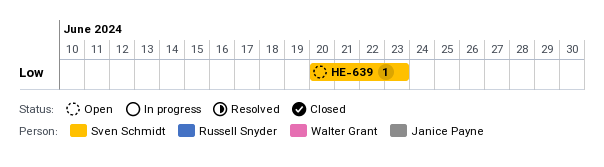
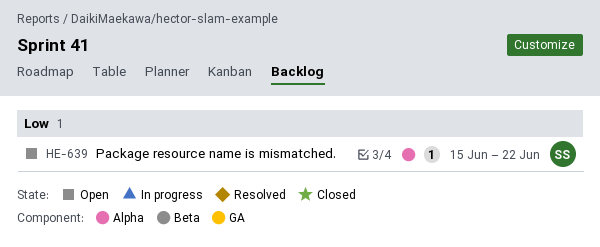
HE-639, start: Jun 20 -> Jun 15
HE-639, due: Jun 23 -> Jun 22

